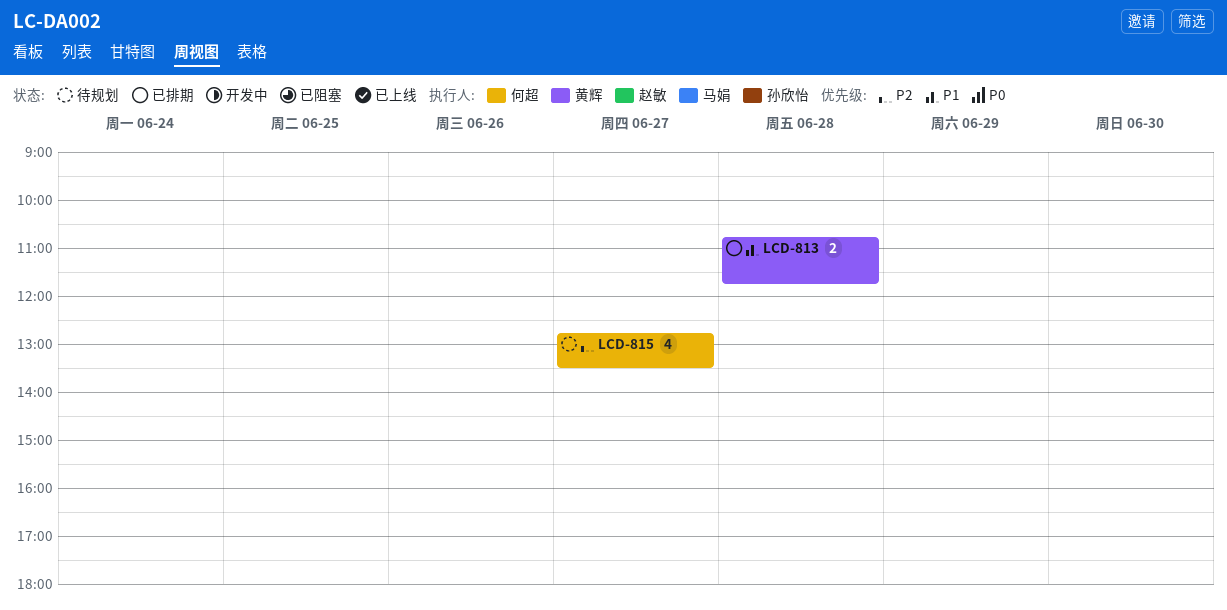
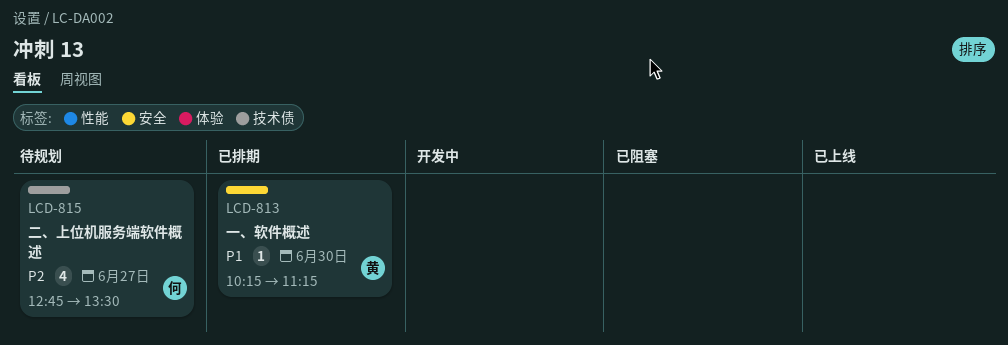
LCD-813, estimate: 2 -> 1
LCD-813, day: Jun 28 -> Jun 30
LCD-813, begins: 10:45 -> 10:15
LCD-813, ends: 11:45 -> 11:15

